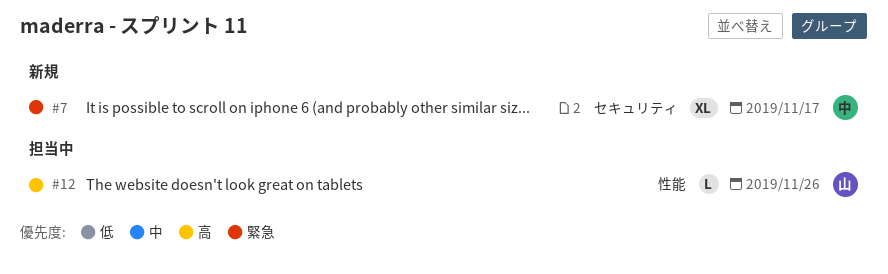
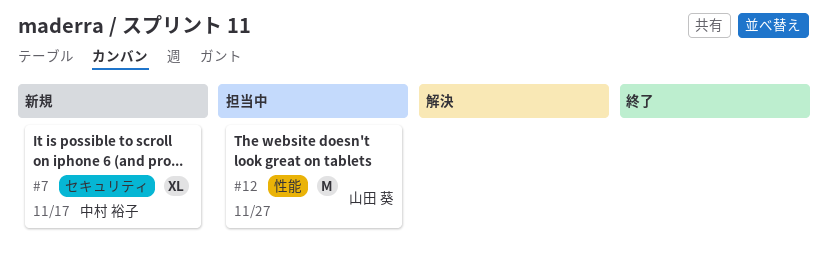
#12, estimate: L -> M
#12, due: Nov 26 -> Nov 27

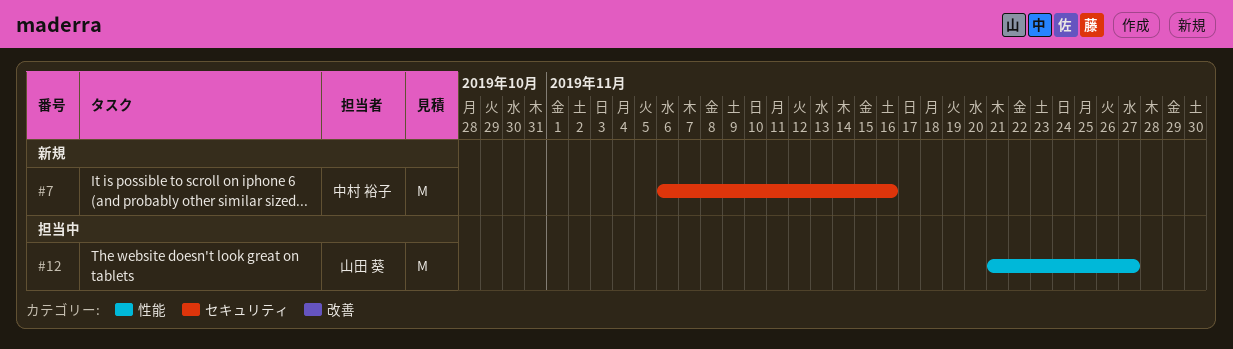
#7, estimate: XL -> M
#7, due: Nov 17 -> Nov 16

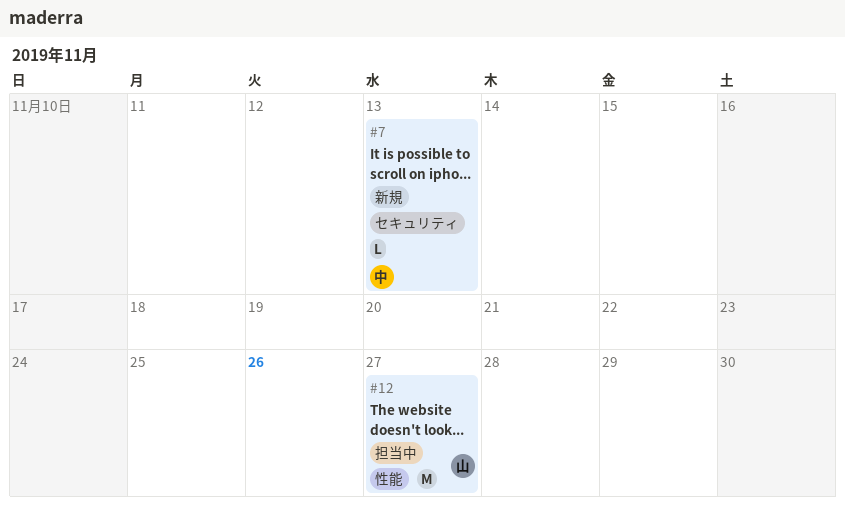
#7, estimate: M -> L
#7, due: Nov 16 -> Nov 13

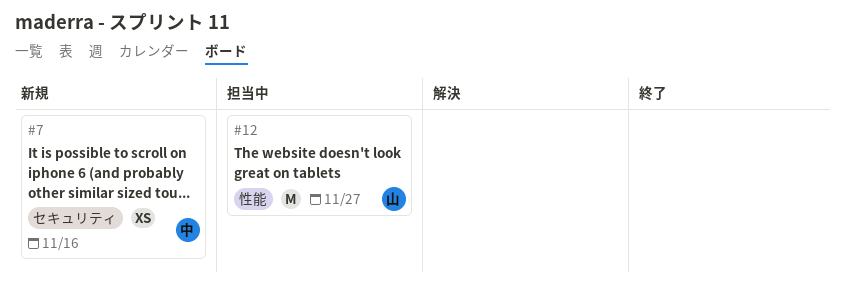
#7, estimate: L -> XS
#7, due: Nov 13 -> Nov 16

